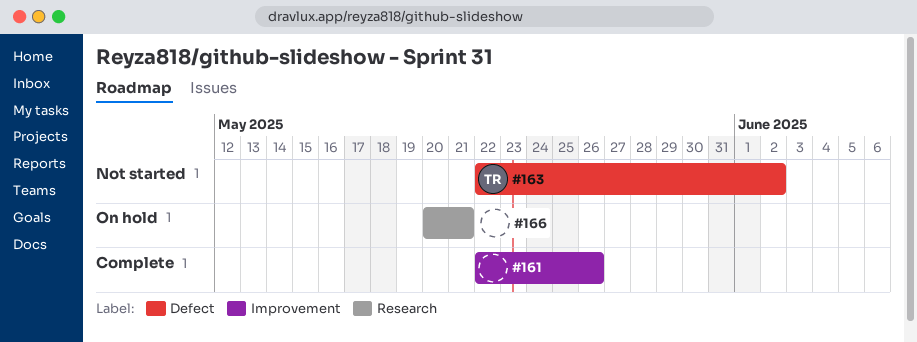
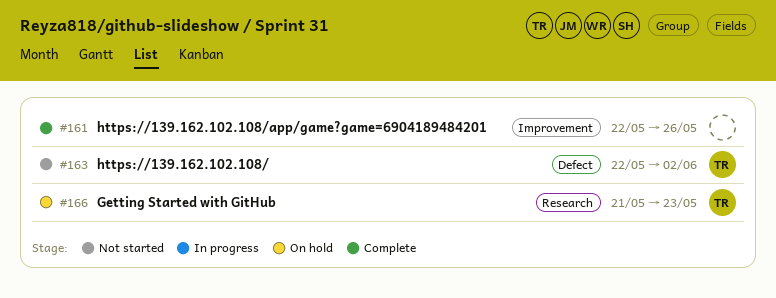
#166, owner: none -> TR
#166, start: May 20 -> May 21
#166, due: May 21 -> May 23

